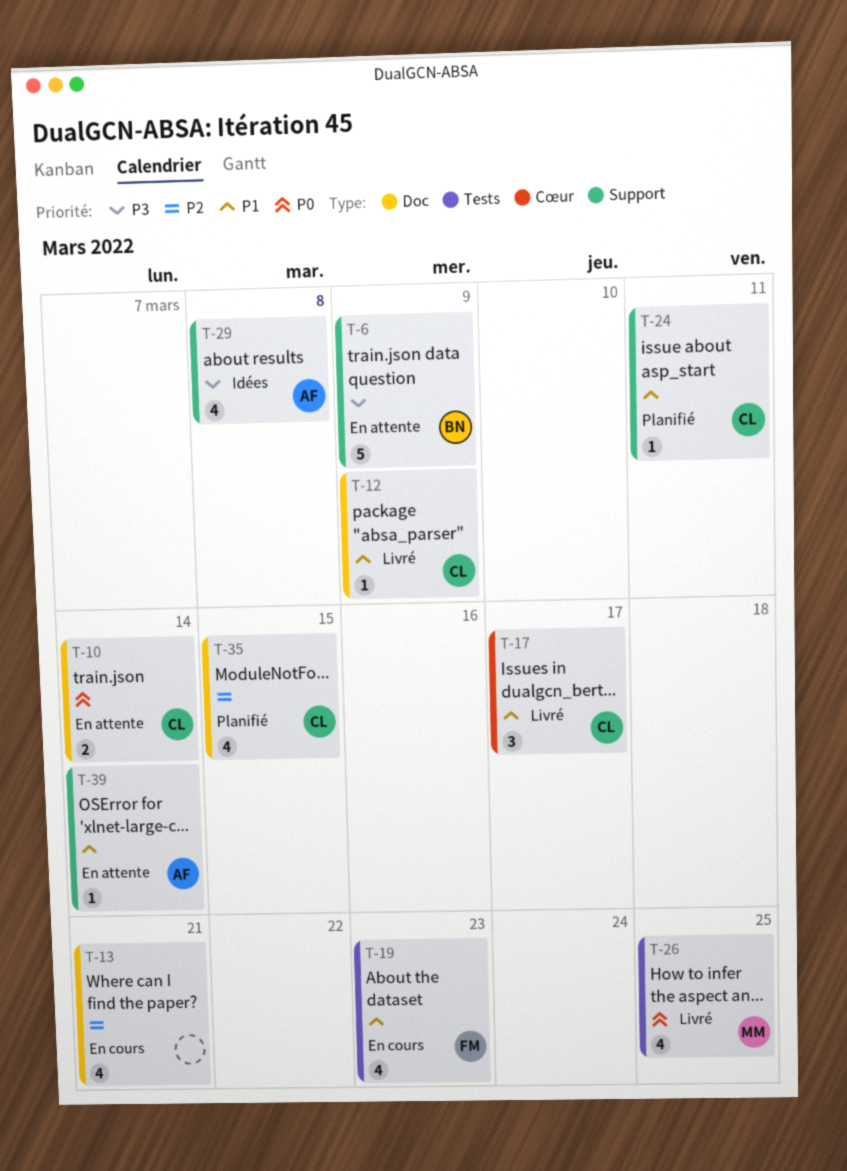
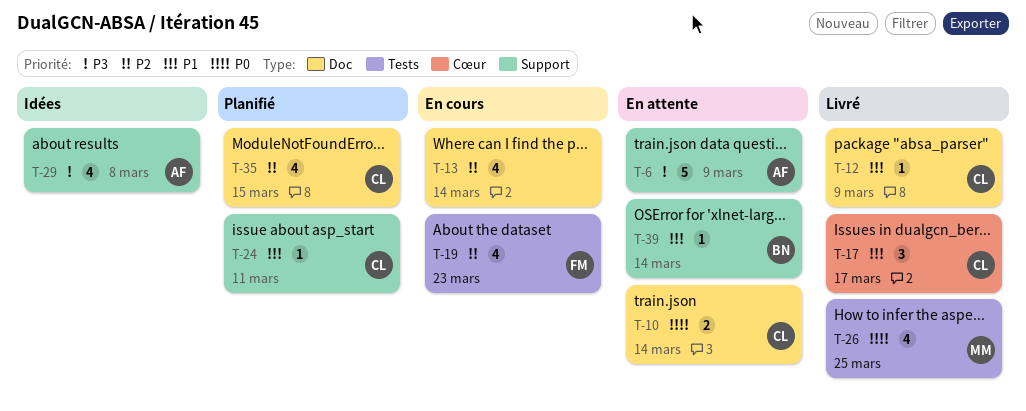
T-6, owner: BN -> AF
T-13, due: Mar 21 -> Mar 14
T-19, priority: P1 -> P2
T-39, owner: AF -> BN

